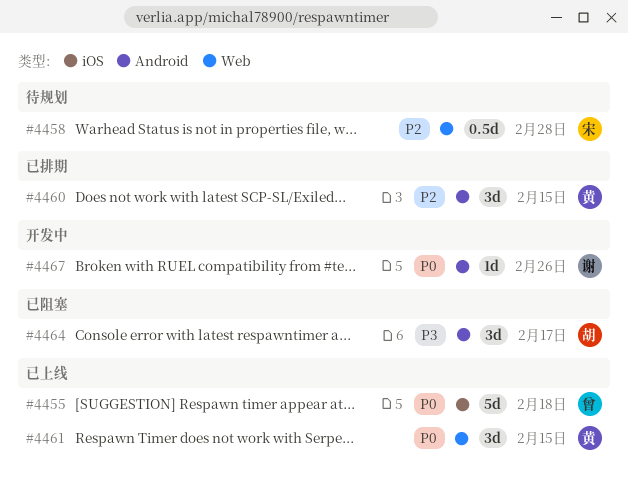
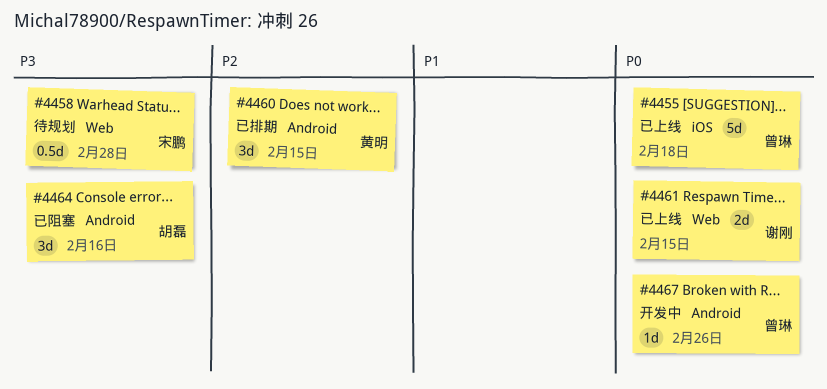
#4458, priority: P2 -> P3
#4461, owner: 黄明 -> 谢刚
#4461, estimate: 3d -> 2d
#4464, due: Feb 17 -> Feb 16
#4467, owner: 谢刚 -> 曾琳

